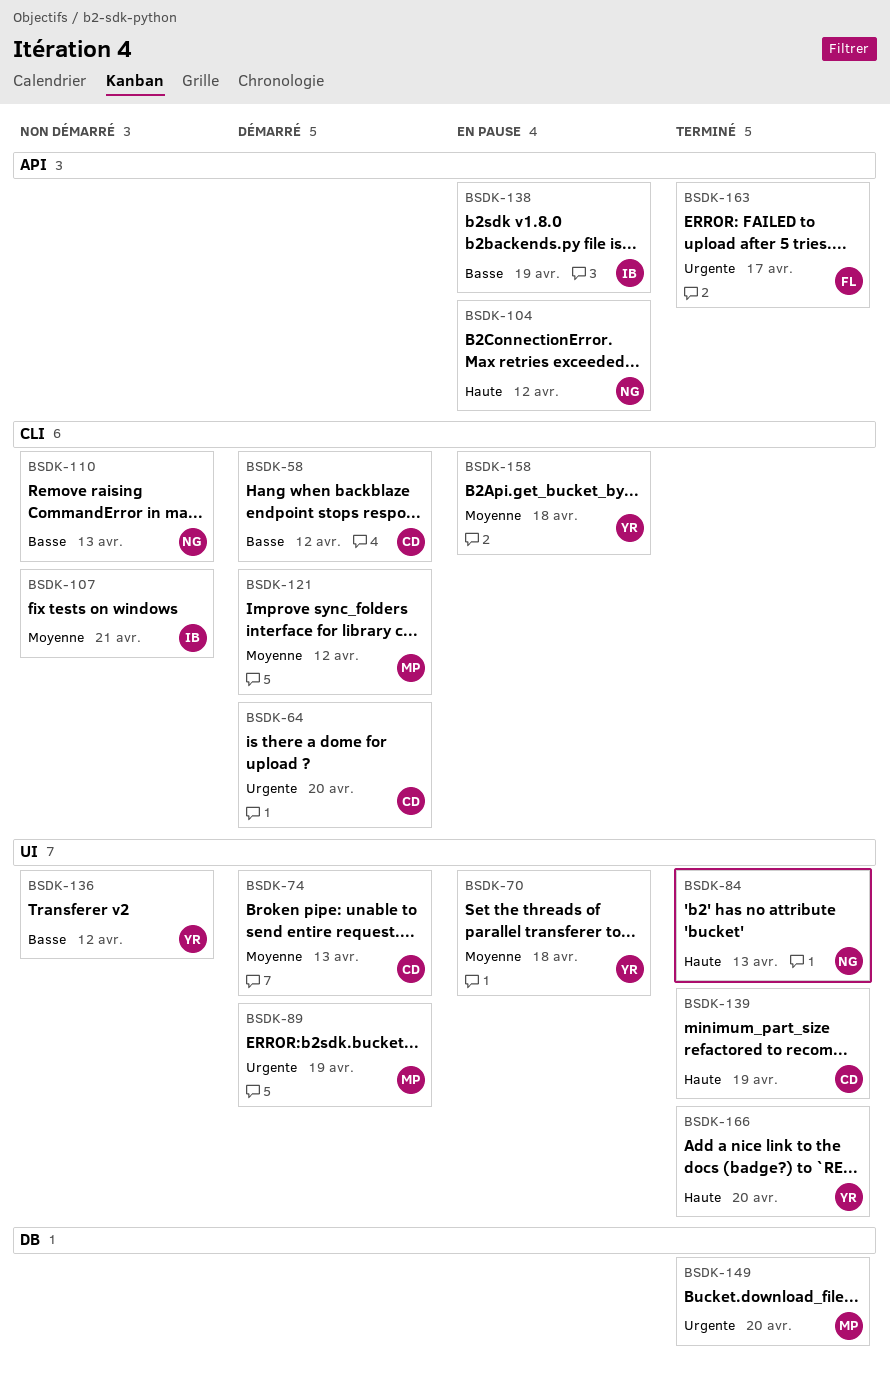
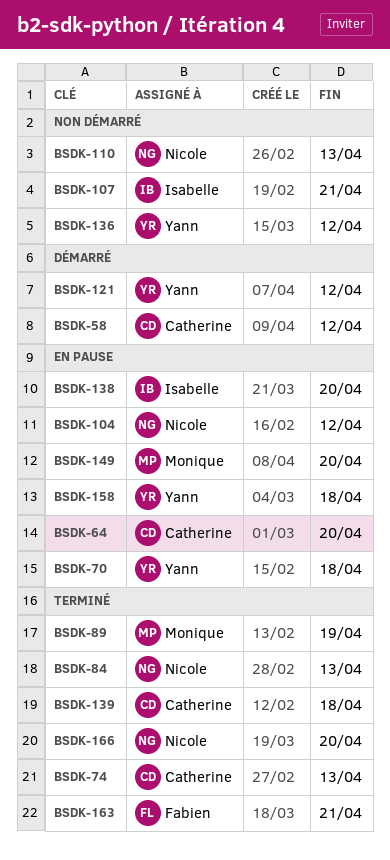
BSDK-64, status: Démarré -> En pause
BSDK-74, status: Démarré -> Terminé
BSDK-89, status: Démarré -> Terminé
BSDK-121, owner: Monique -> Yann
BSDK-138, due: Apr 19 -> Apr 20
BSDK-139, due: Apr 19 -> Apr 18
BSDK-149, status: Terminé -> En pause
BSDK-163, due: Apr 17 -> Apr 21
BSDK-166, owner: Yann -> Nicole

